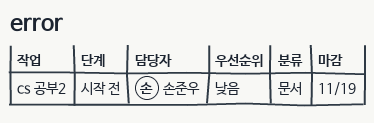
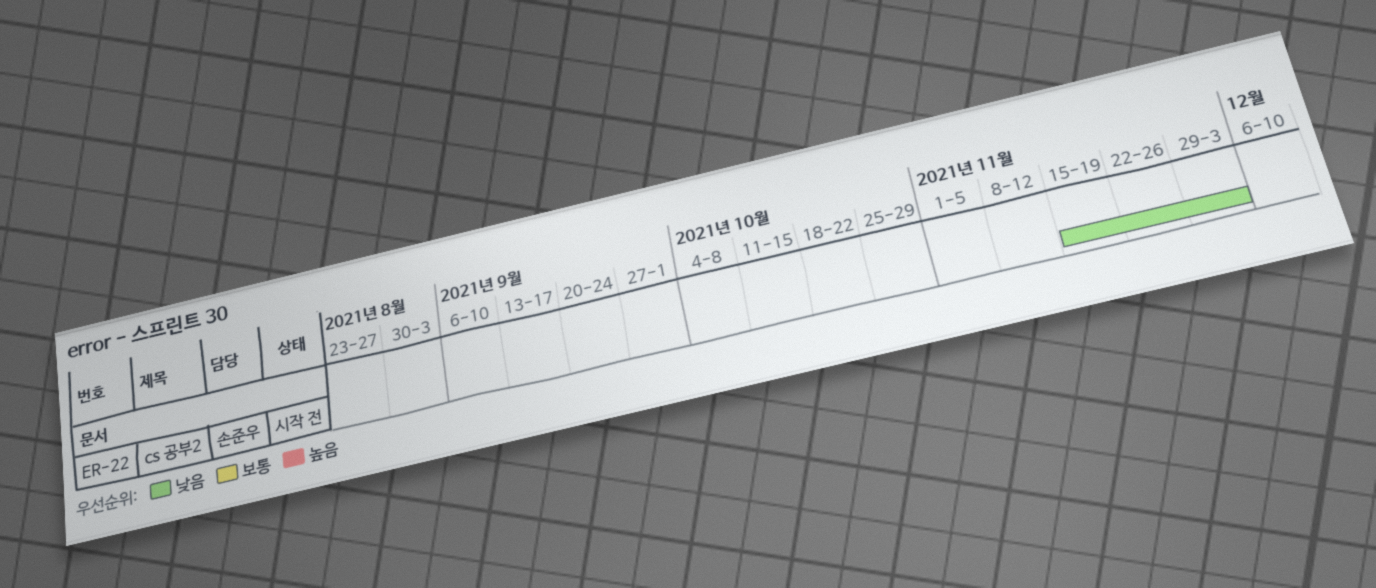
cs 공부2, due: Nov 19 -> Dec 3

